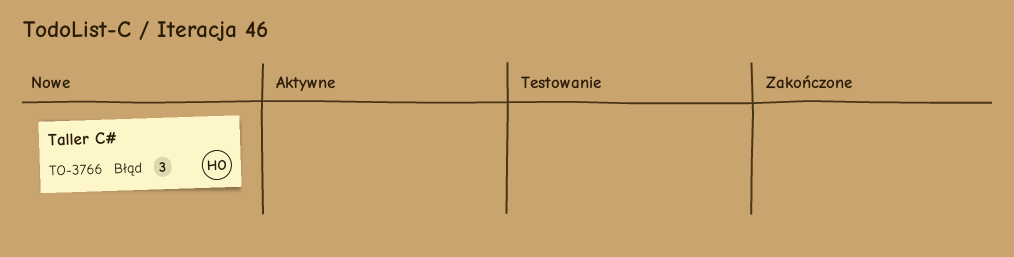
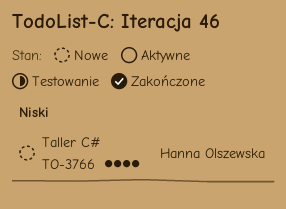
TO-3766, estimate: 3 -> 4

